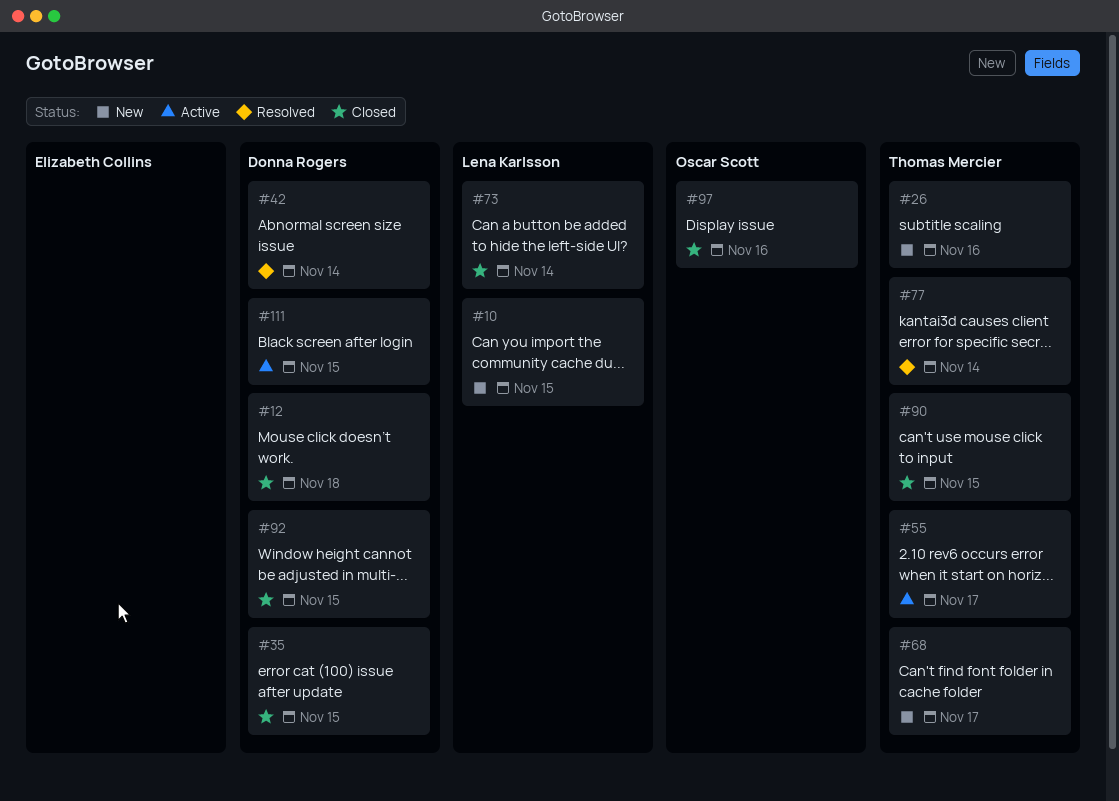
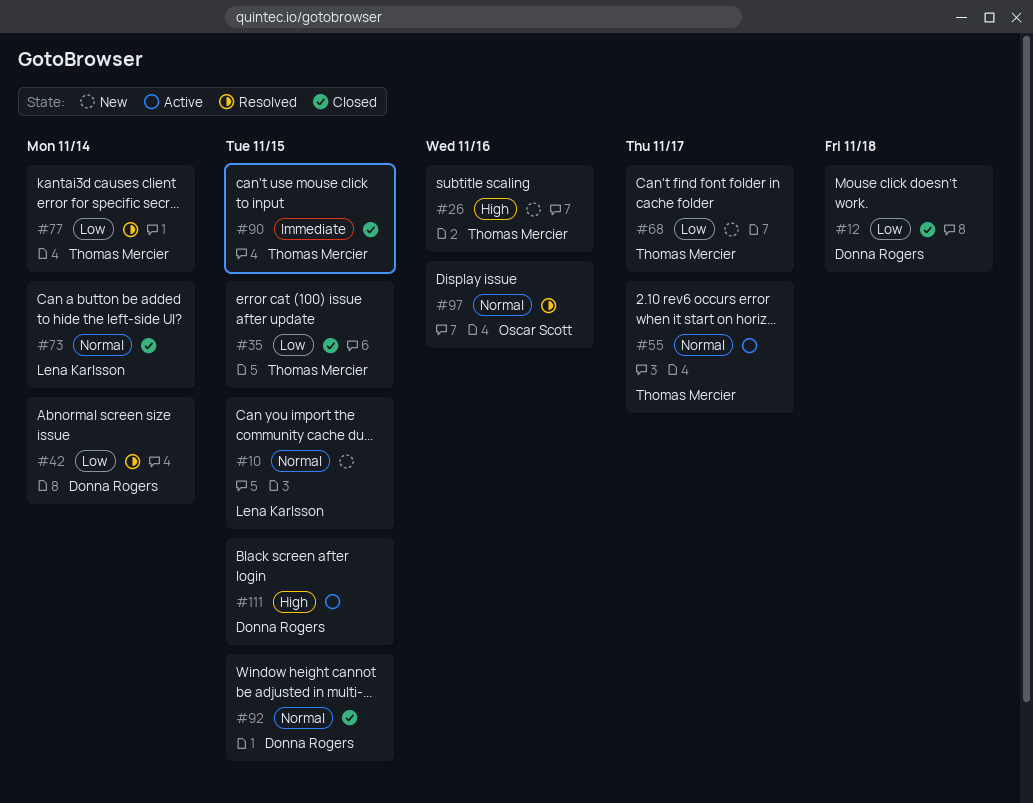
#35, owner: Donna Rogers -> Thomas Mercier
#97, status: Closed -> Resolved

